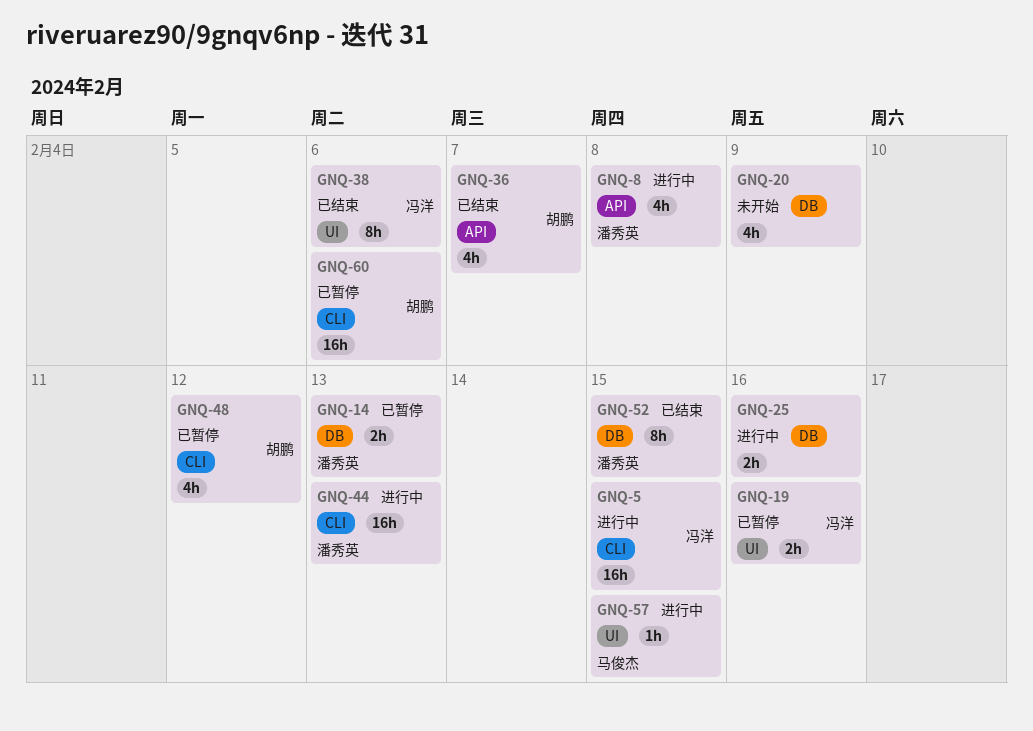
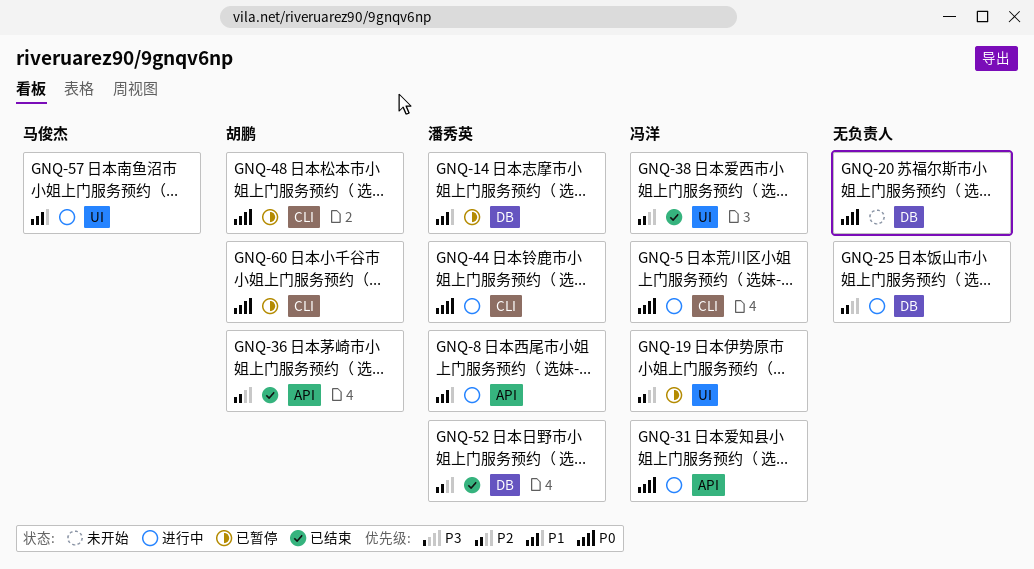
GNQ-31: none -> present

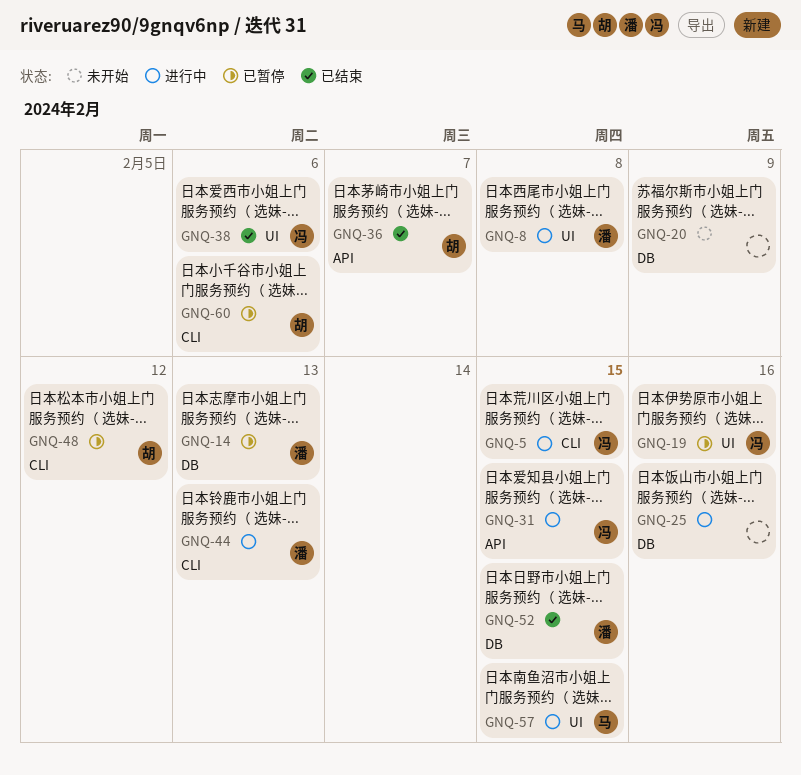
GNQ-8, label: API -> UI

